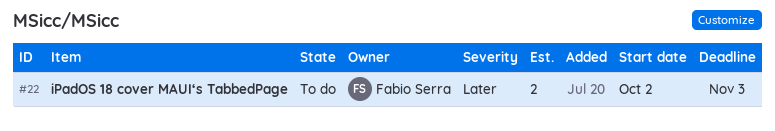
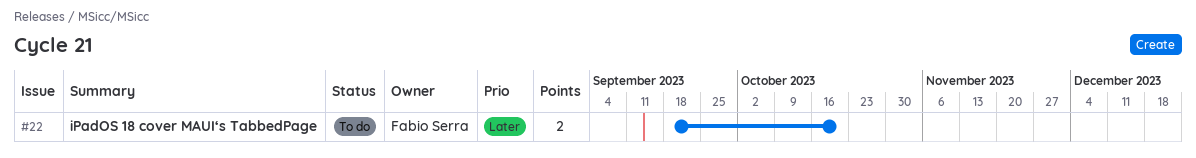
#22, start: Oct 2 -> Sep 18
#22, due: Nov 3 -> Oct 20

